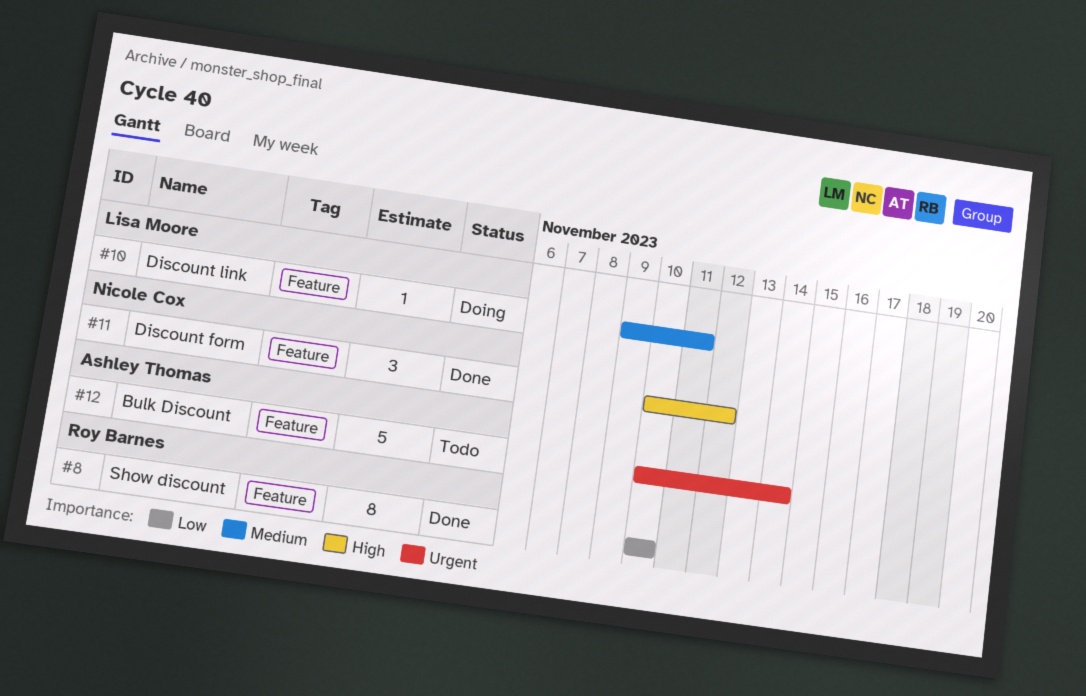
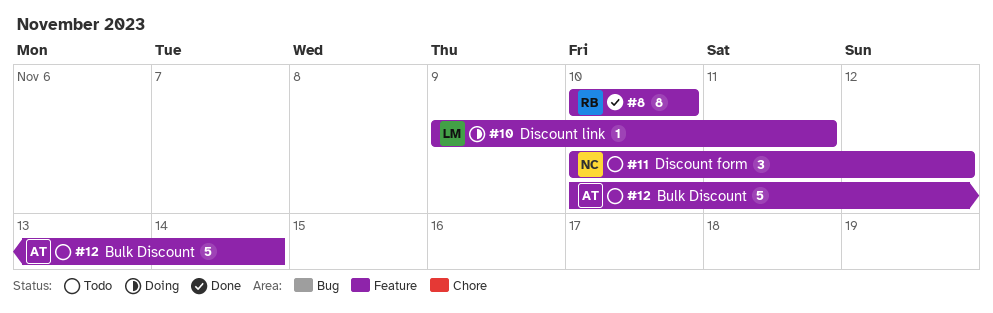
#11, status: Done -> Todo

